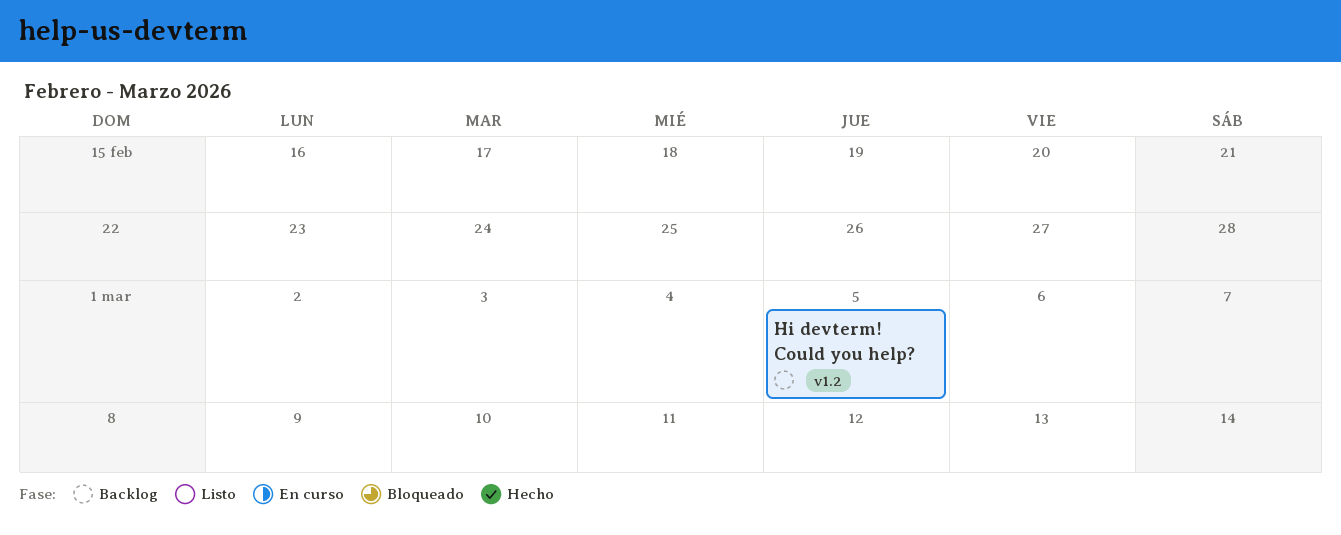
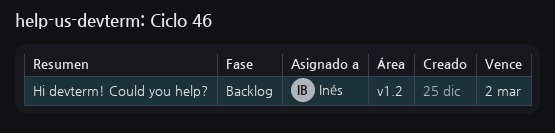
Hi devterm! Could you help?, due: Mar 5 -> Mar 2

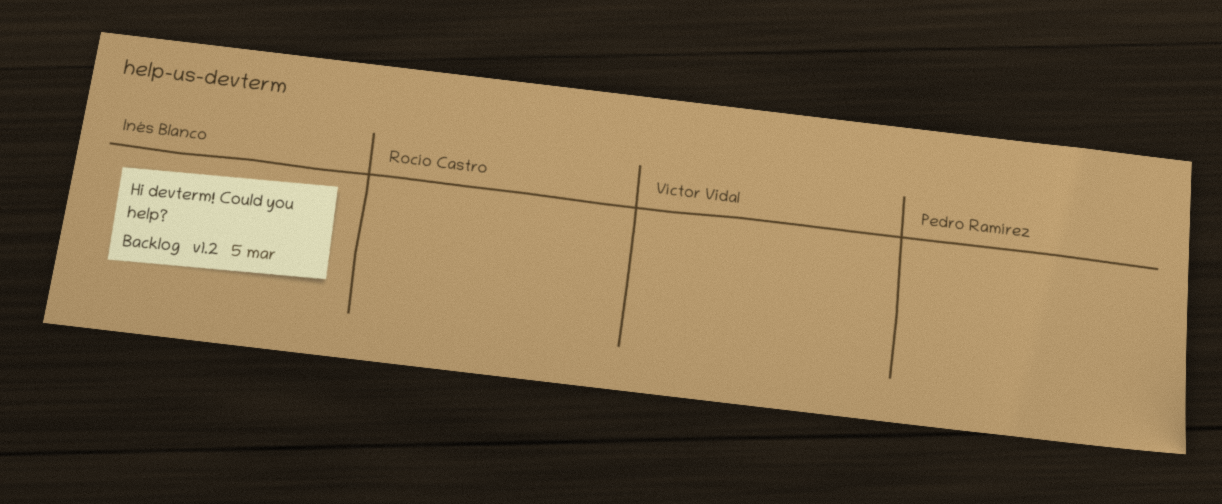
Hi devterm! Could you help?, due: Mar 2 -> Mar 5

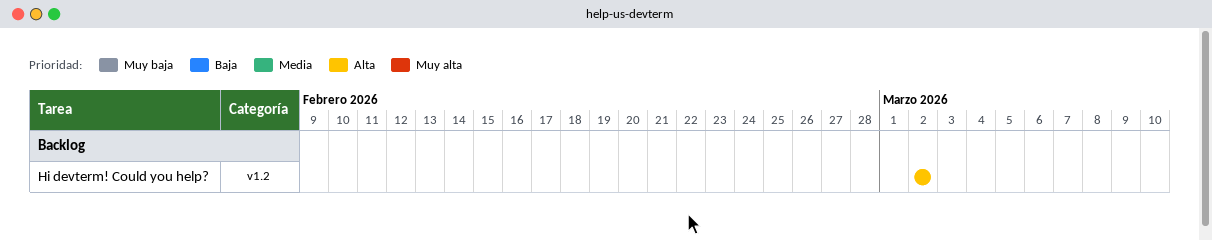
Hi devterm! Could you help?, due: Mar 5 -> Mar 2

